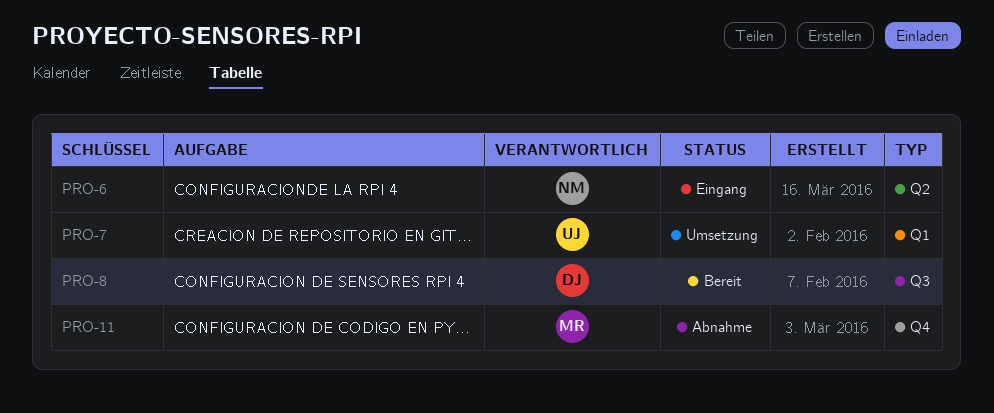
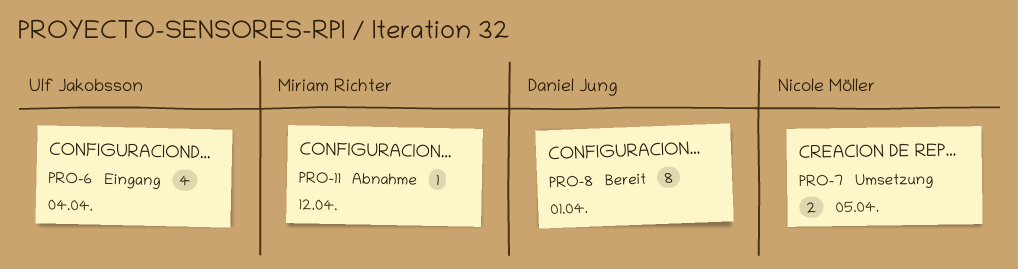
PRO-6, owner: Nicole Möller -> Ulf Jakobsson
PRO-7, owner: Ulf Jakobsson -> Nicole Möller

